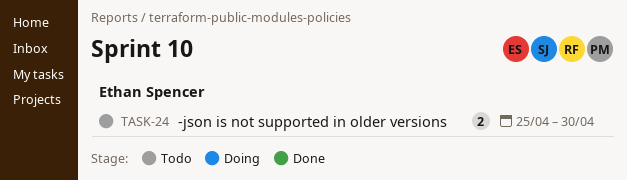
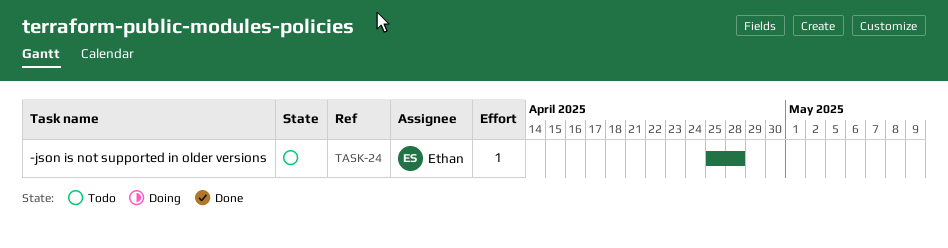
TASK-24, estimate: 2 -> 1
TASK-24, due: Apr 30 -> Apr 28

